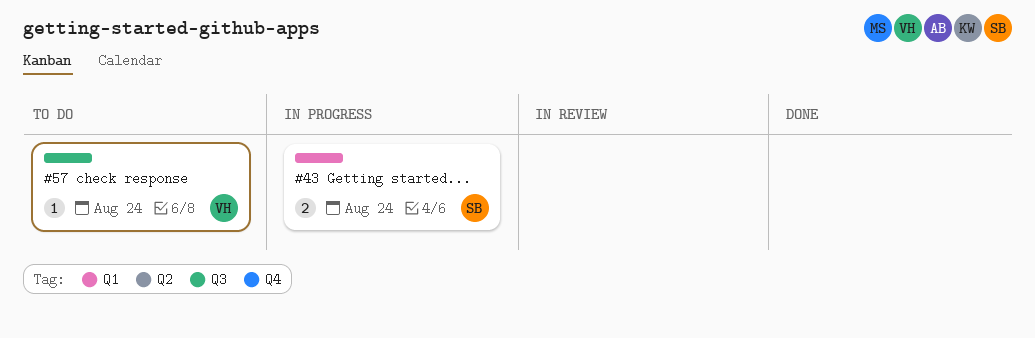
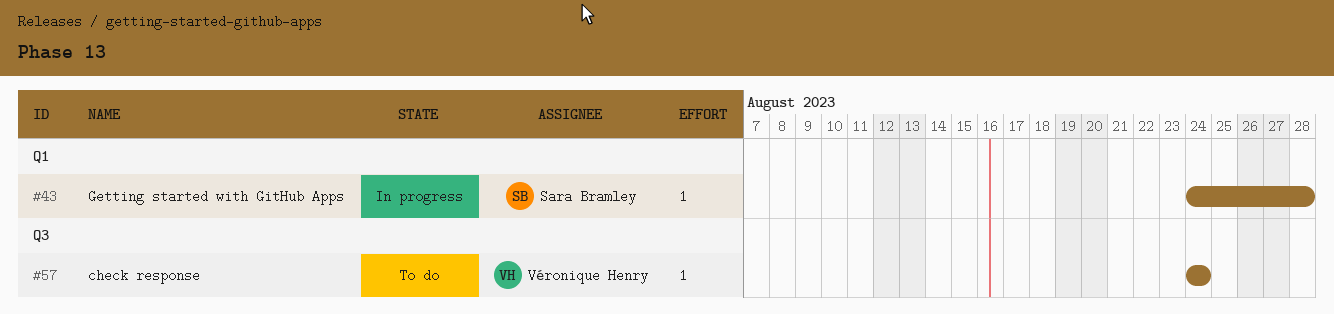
#43, estimate: 2 -> 1
#43, due: Aug 24 -> Aug 28

